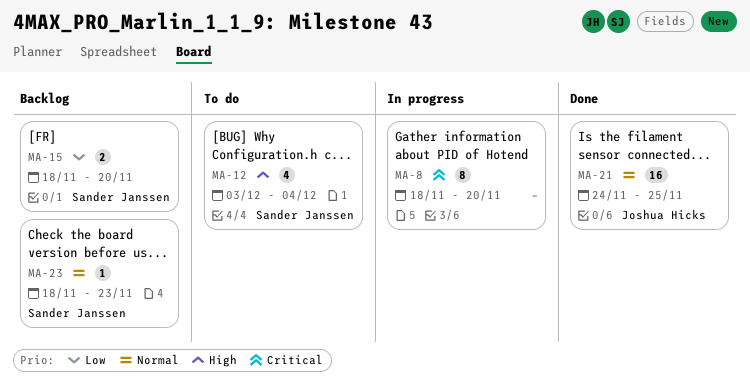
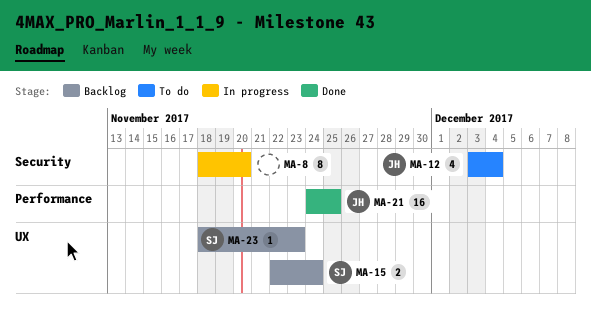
MA-12, owner: Sander Janssen -> Joshua Hicks
MA-15, start: Nov 18 -> Nov 22
MA-15, due: Nov 20 -> Nov 24

